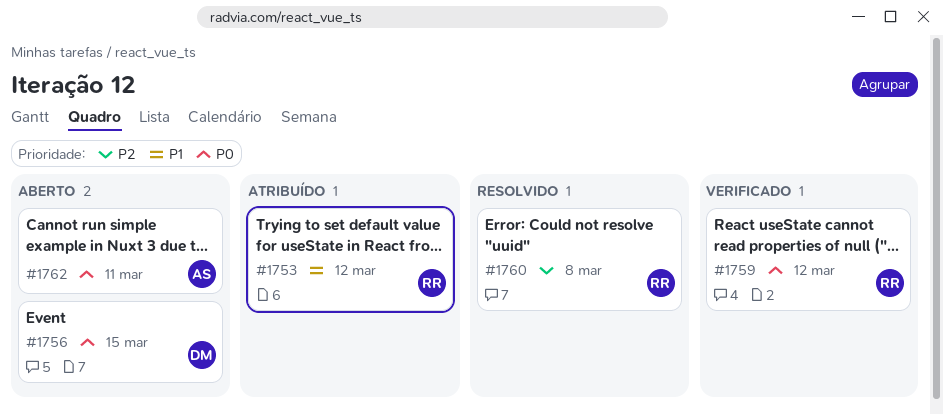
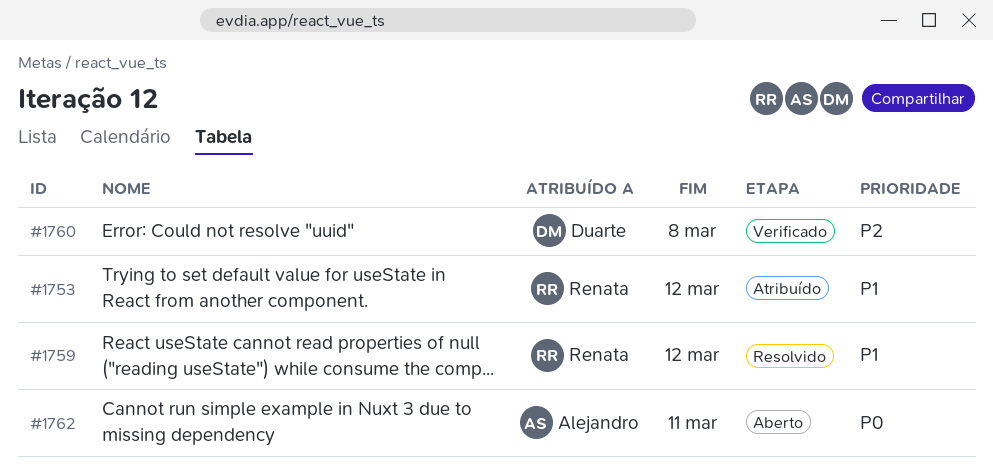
#1756: present -> none
#1759, status: Verificado -> Resolvido
#1759, priority: P0 -> P1
#1760, status: Resolvido -> Verificado
#1760, owner: Renata -> Duarte

